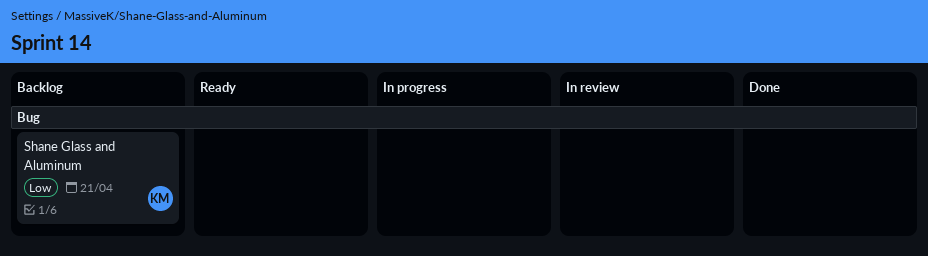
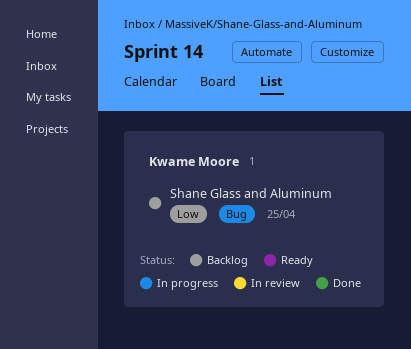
Shane Glass and Aluminum, due: Apr 21 -> Apr 25

